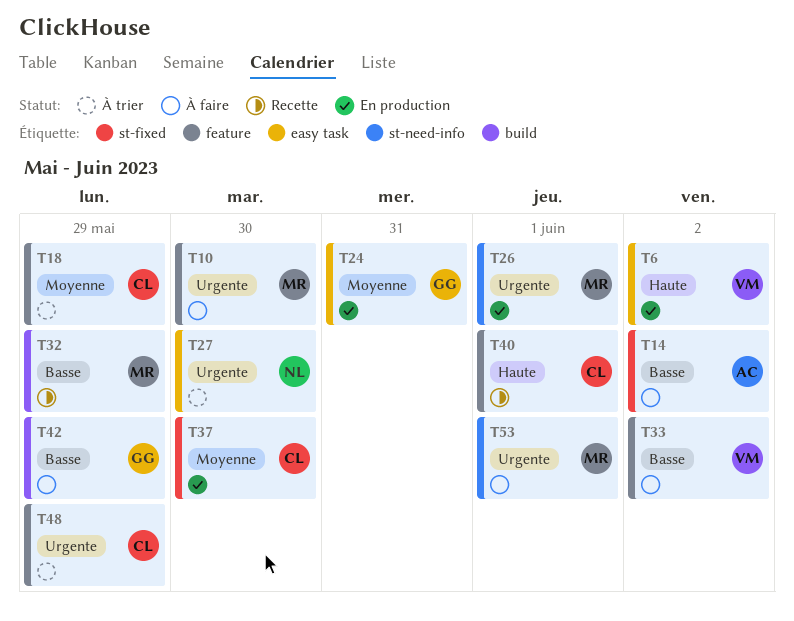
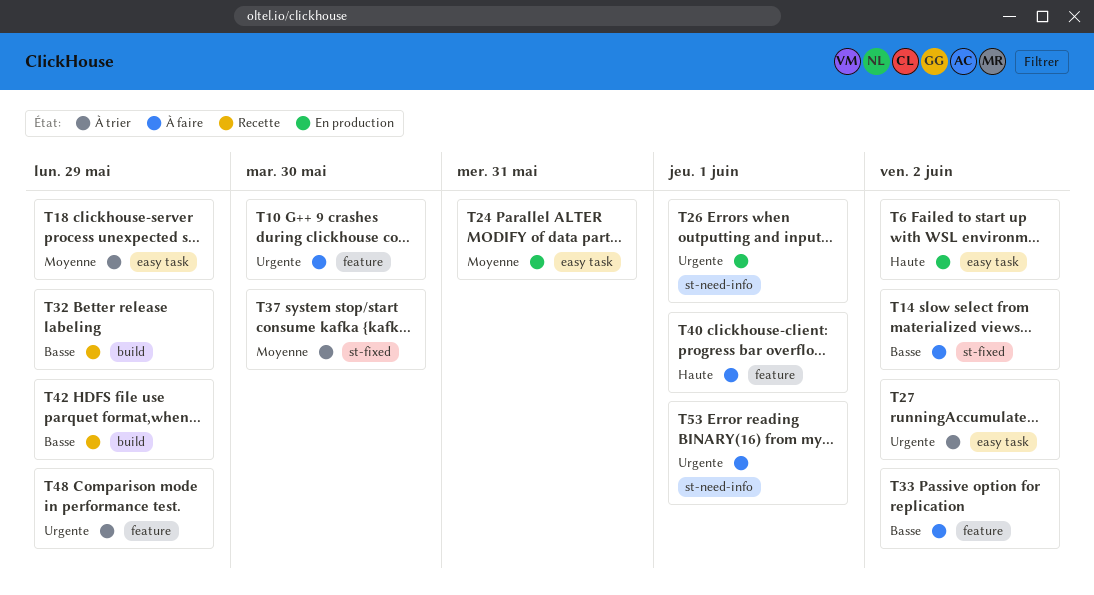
T18, label: feature -> easy task
T27, due: May 30 -> Jun 2
T37, status: En production -> À trier
T40, status: Recette -> À faire
T42, status: À faire -> Recette

